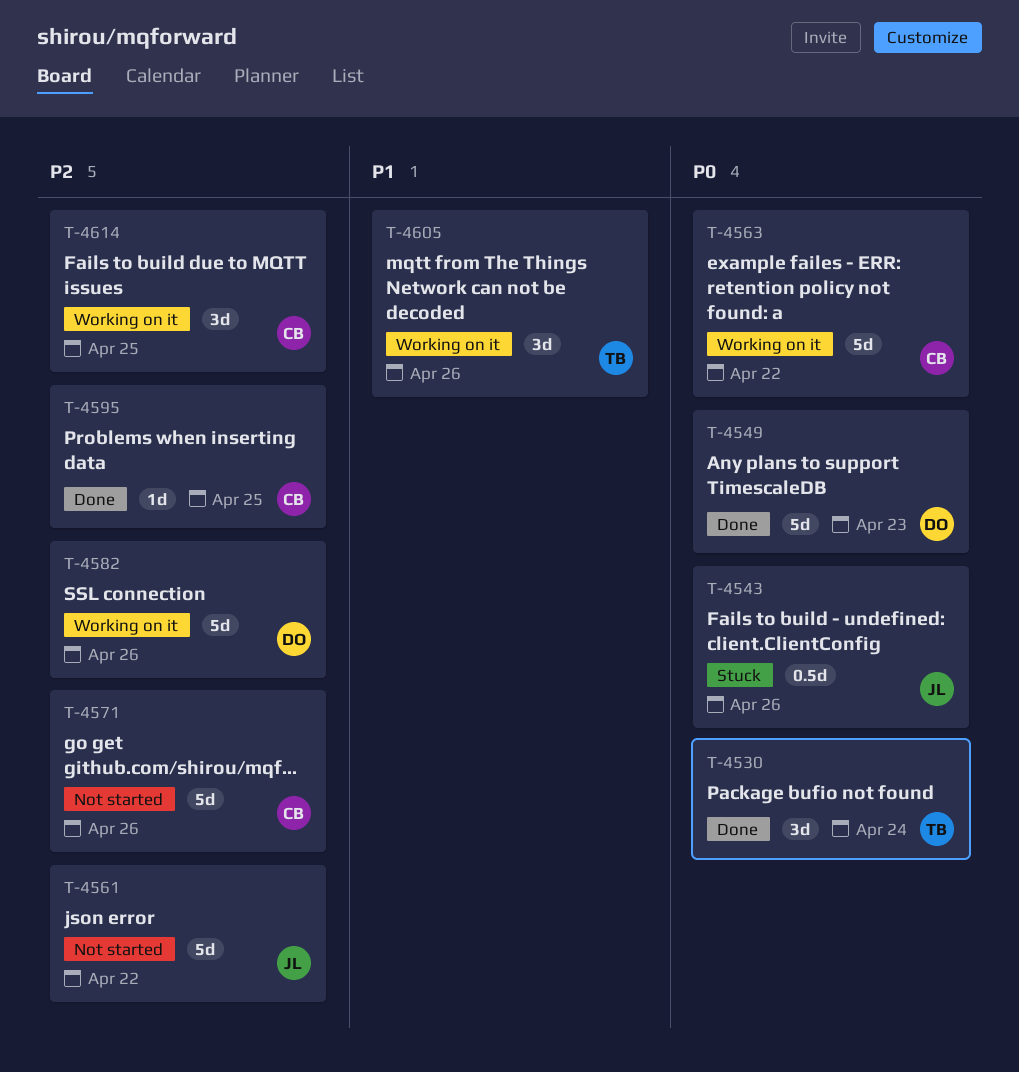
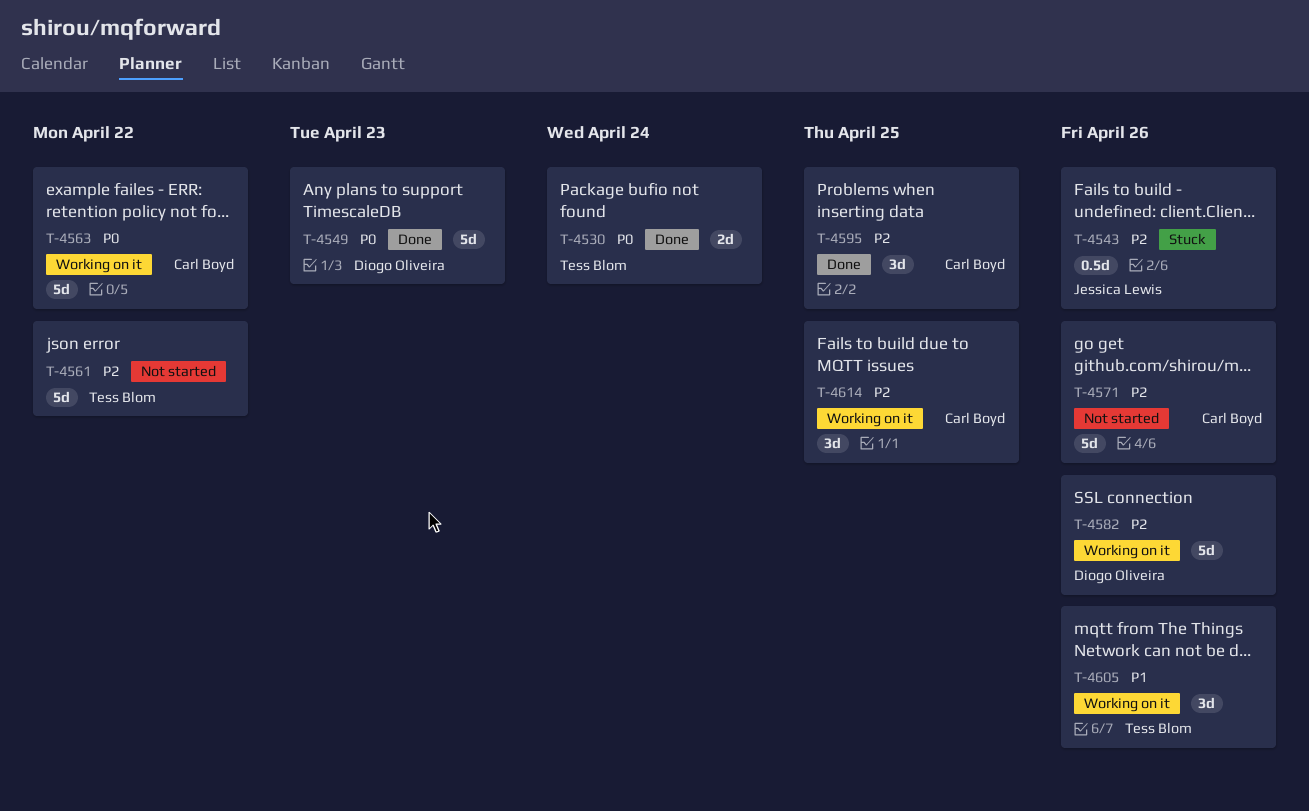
T-4530, estimate: 3d -> 2d
T-4543, priority: P0 -> P2
T-4561, owner: Jessica Lewis -> Tess Blom
T-4595, estimate: 1d -> 3d

